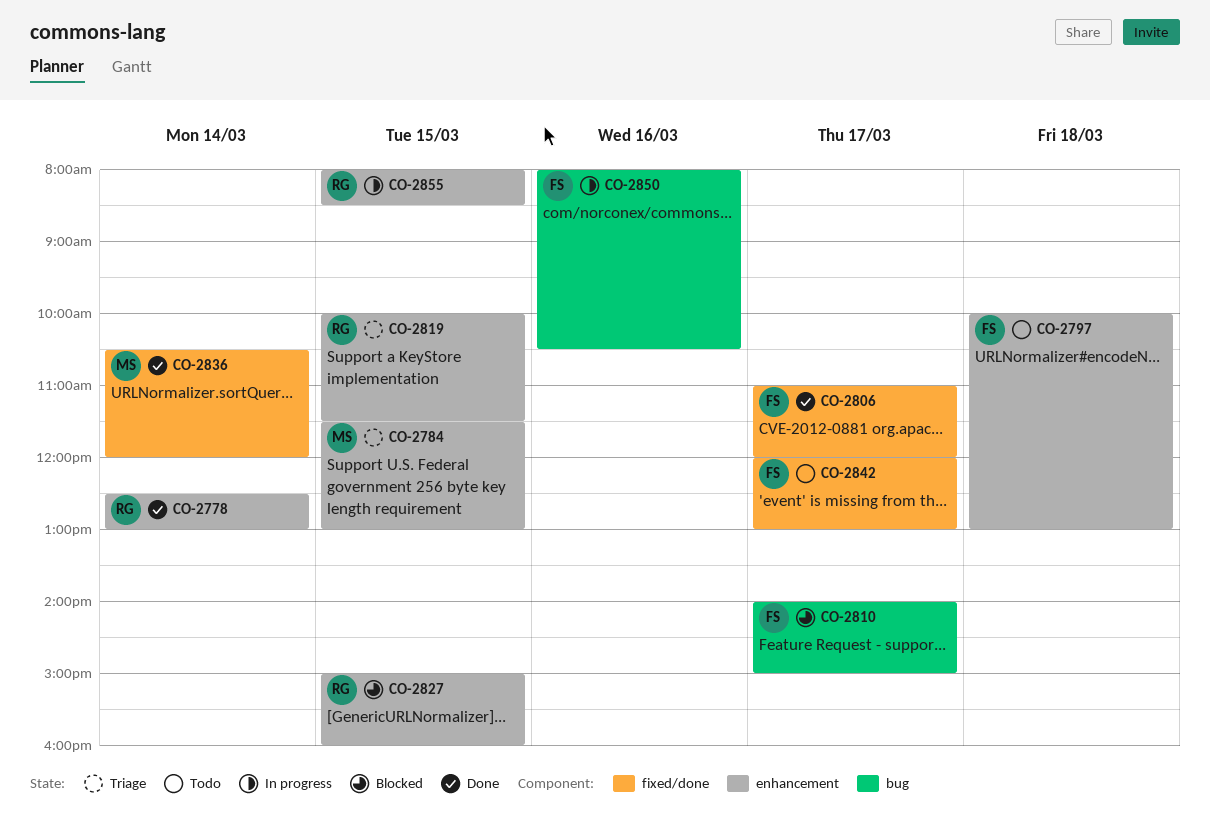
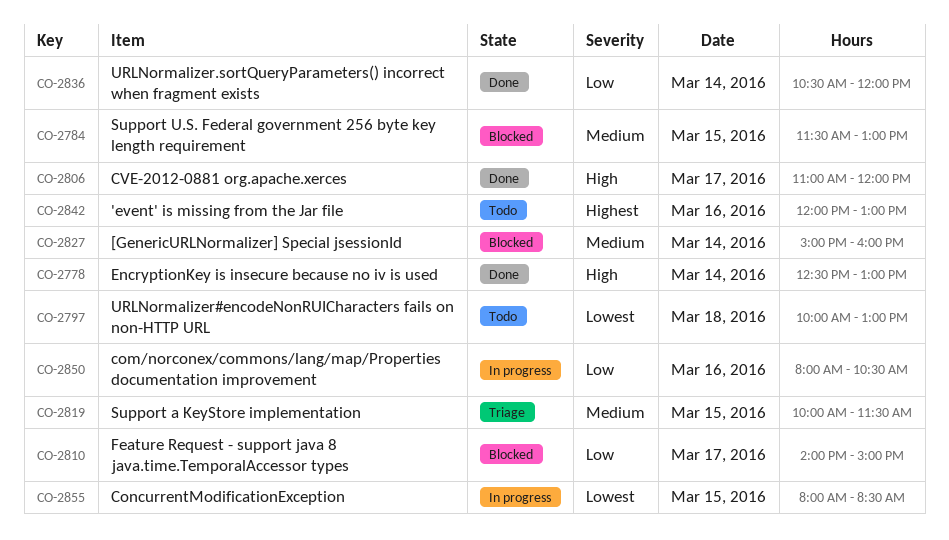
CO-2784, status: Triage -> Blocked
CO-2827, day: Mar 15 -> Mar 14
CO-2842, day: Mar 17 -> Mar 16

